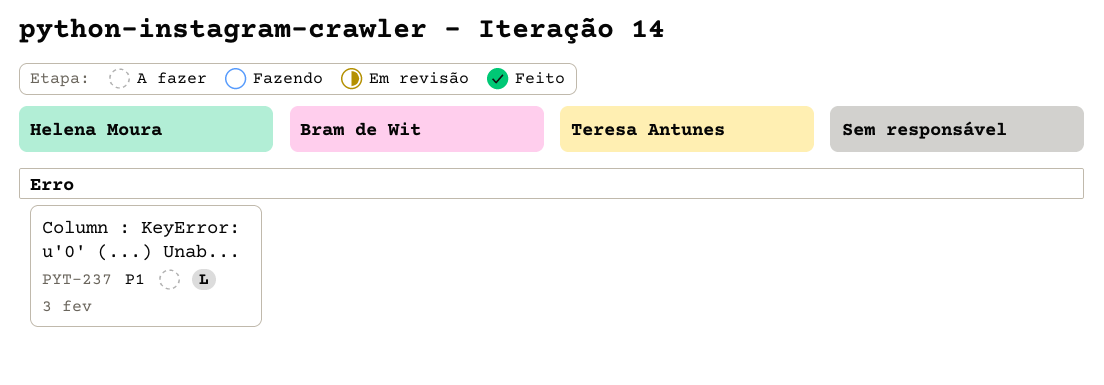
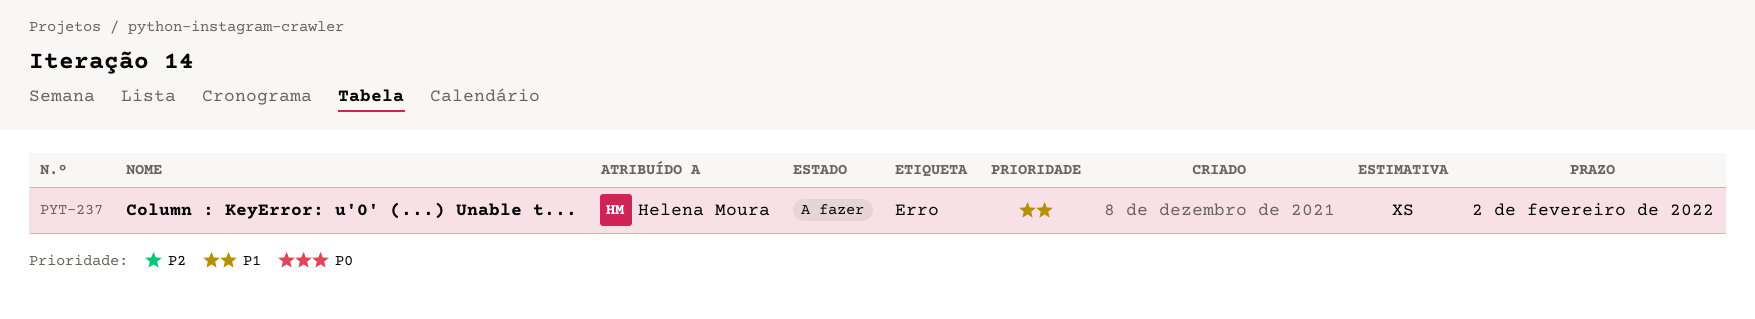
PYT-237, estimate: L -> XS
PYT-237, due: Feb 3 -> Feb 2

